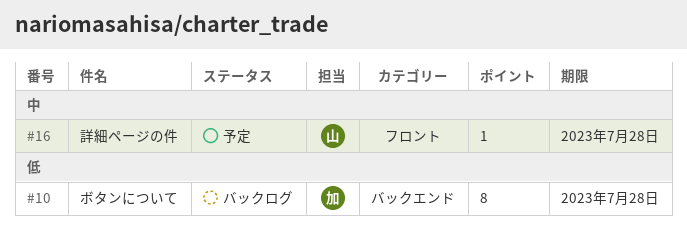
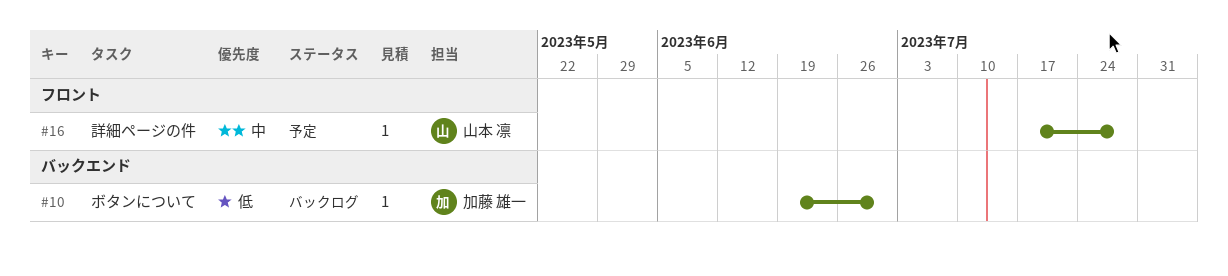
#10, estimate: 8 -> 1
#10, due: Jul 28 -> Jun 30

